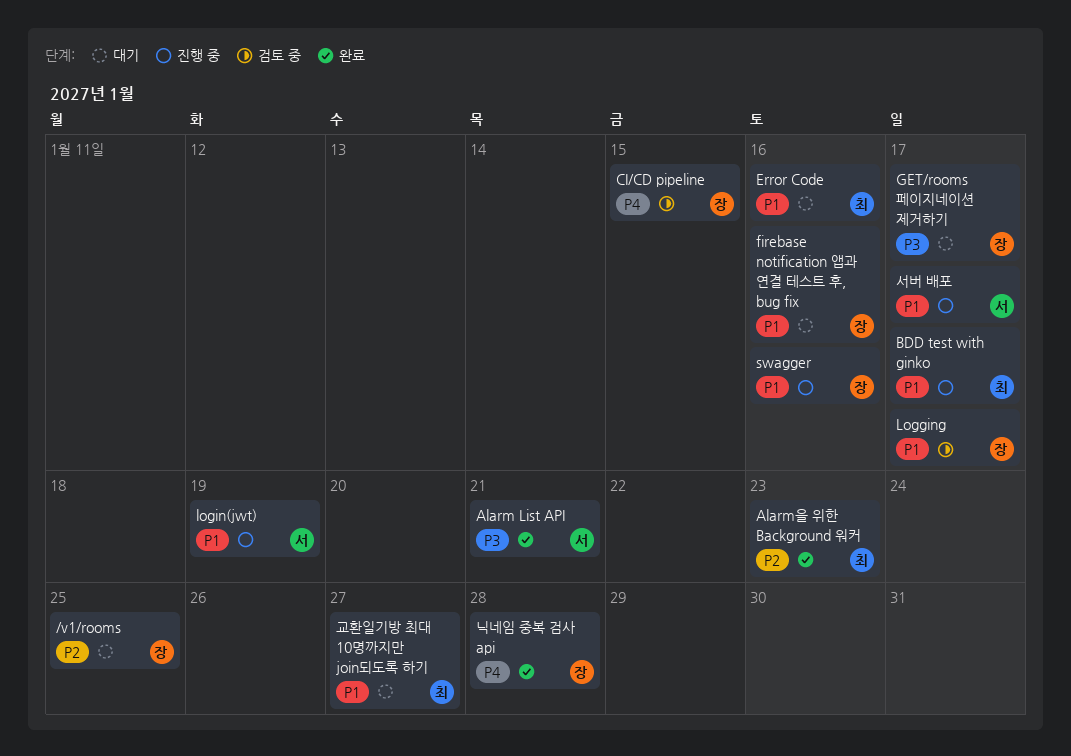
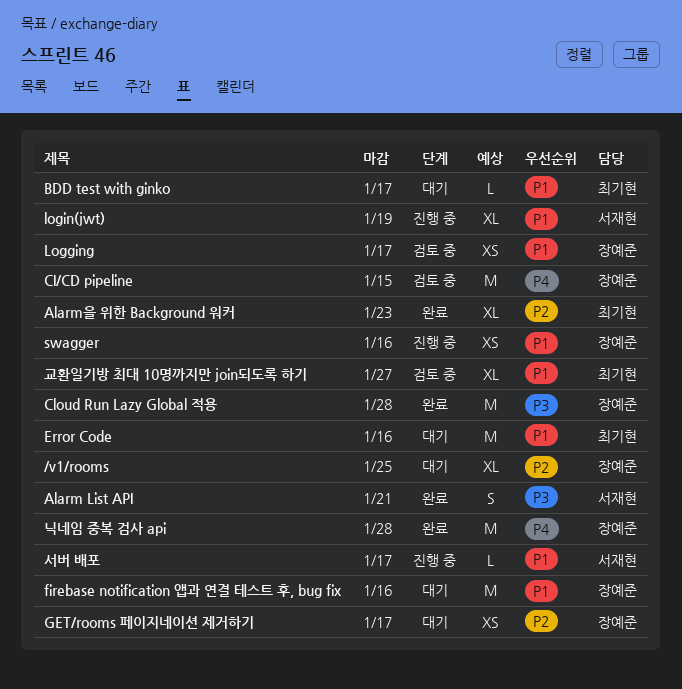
BDD test with ginko, status: 진행 중 -> 대기
Cloud Run Lazy Global 적용: none -> present
GET/rooms 페이지네이션 제거하기, priority: P3 -> P2
교환일기방 최대 10명까지만 join되도록 하기, status: 대기 -> 검토 중

